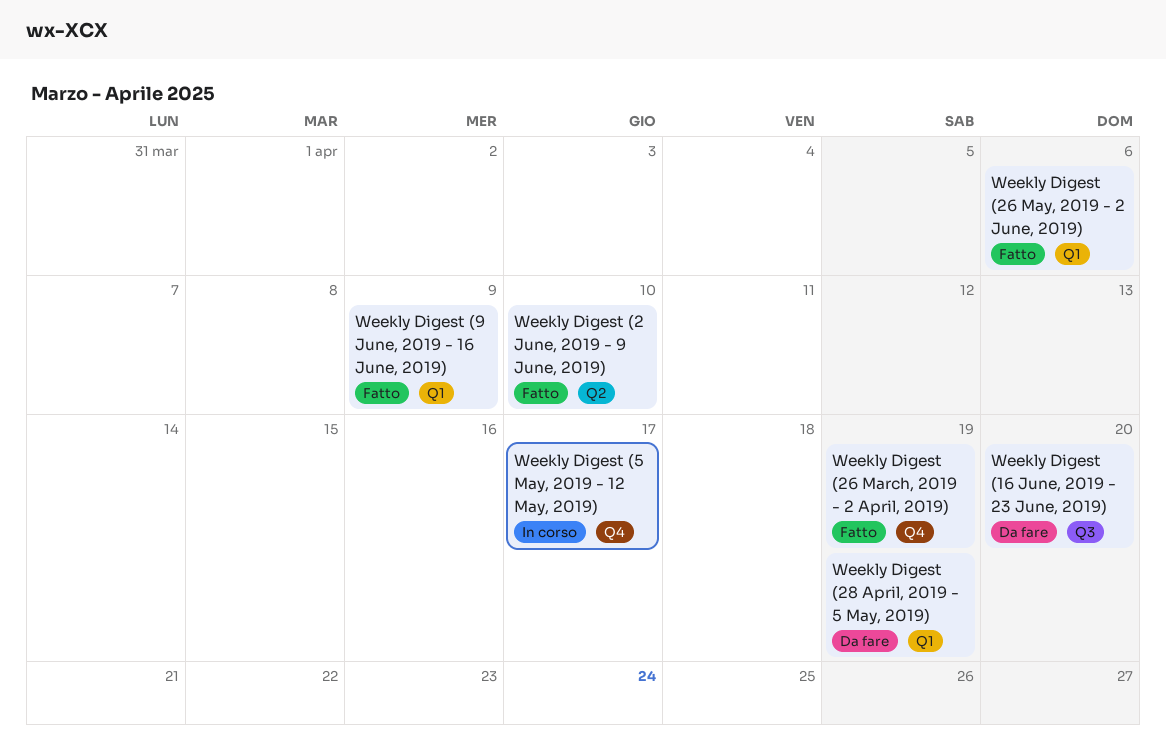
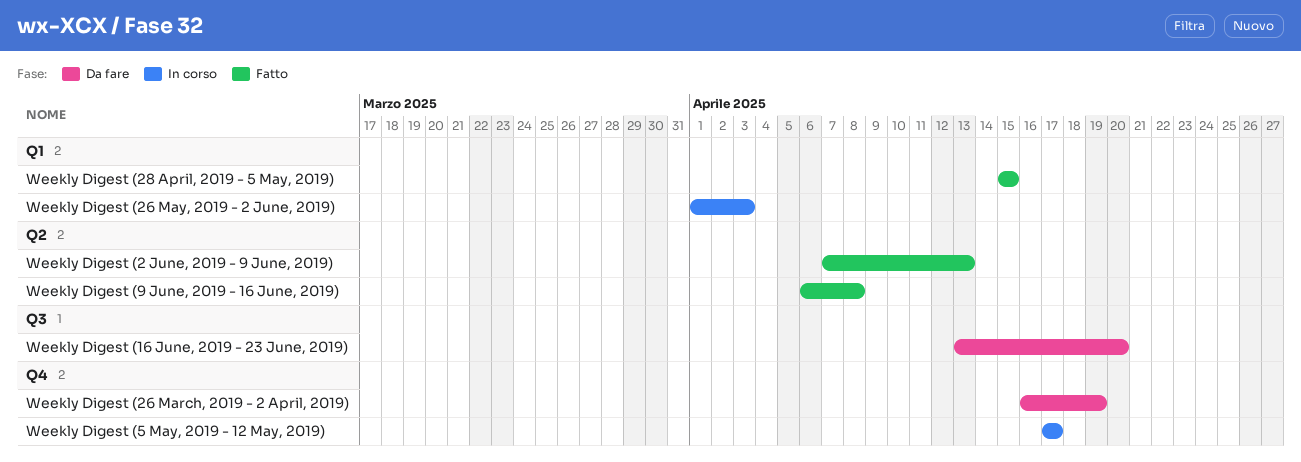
Weekly Digest (2 June, 2019 - 9 June, 2019), due: Apr 10 -> Apr 13
Weekly Digest (26 March, 2019 - 2 April, 2019), status: Fatto -> Da fare
Weekly Digest (26 May, 2019 - 2 June, 2019), status: Fatto -> In corso
Weekly Digest (26 May, 2019 - 2 June, 2019), due: Apr 6 -> Apr 3
Weekly Digest (28 April, 2019 - 5 May, 2019), status: Da fare -> Fatto
Weekly Digest (28 April, 2019 - 5 May, 2019), due: Apr 19 -> Apr 15
Weekly Digest (9 June, 2019 - 16 June, 2019), label: Q1 -> Q2
Weekly Digest (9 June, 2019 - 16 June, 2019), due: Apr 9 -> Apr 8

